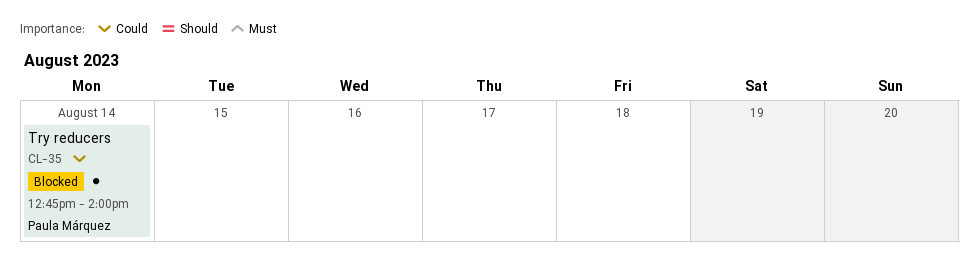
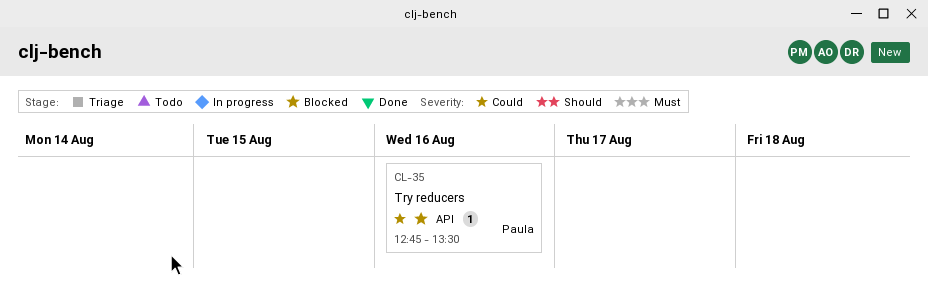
CL-35, day: Aug 14 -> Aug 16
CL-35, ends: 14:00 -> 13:30

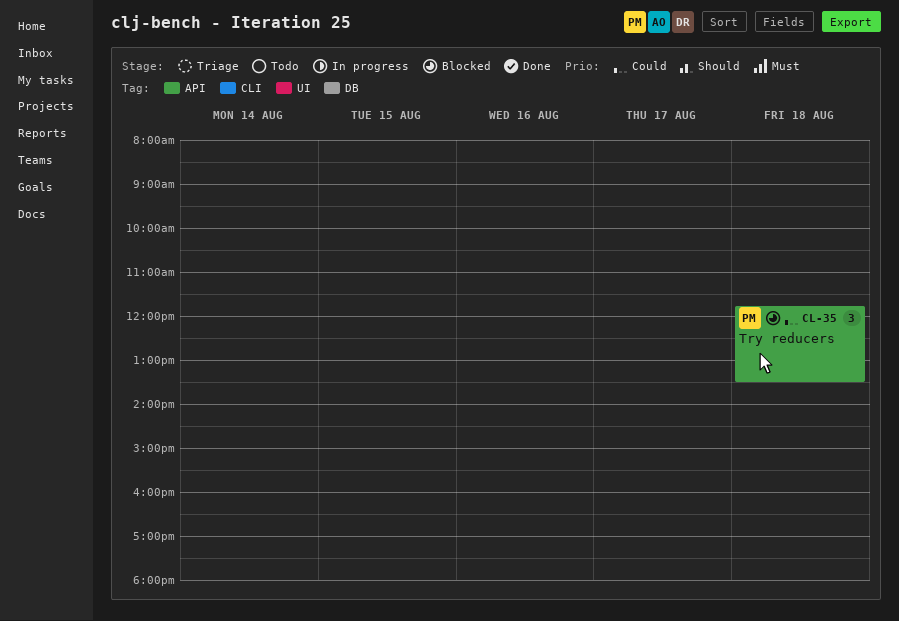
CL-35, estimate: 1 -> 3
CL-35, day: Aug 16 -> Aug 18
CL-35, begins: 12:45 -> 11:45

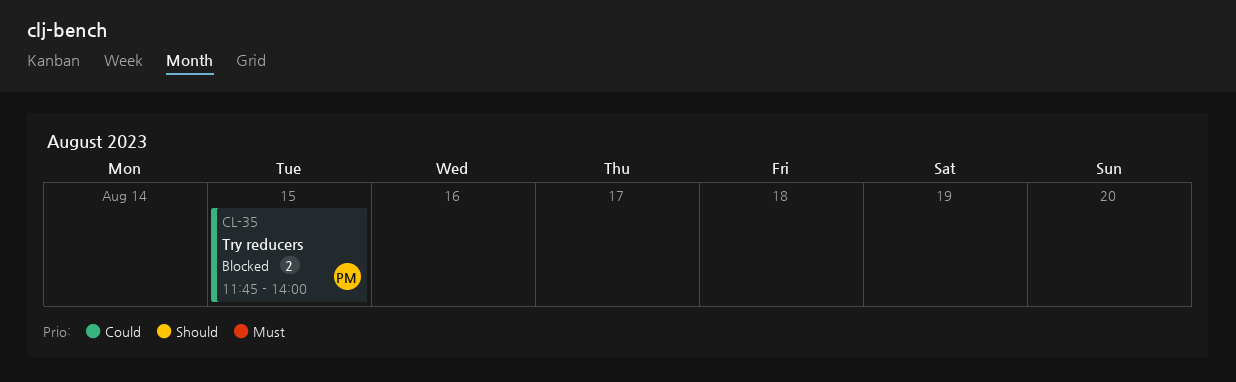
CL-35, estimate: 3 -> 2
CL-35, day: Aug 18 -> Aug 15
CL-35, ends: 13:30 -> 14:00

